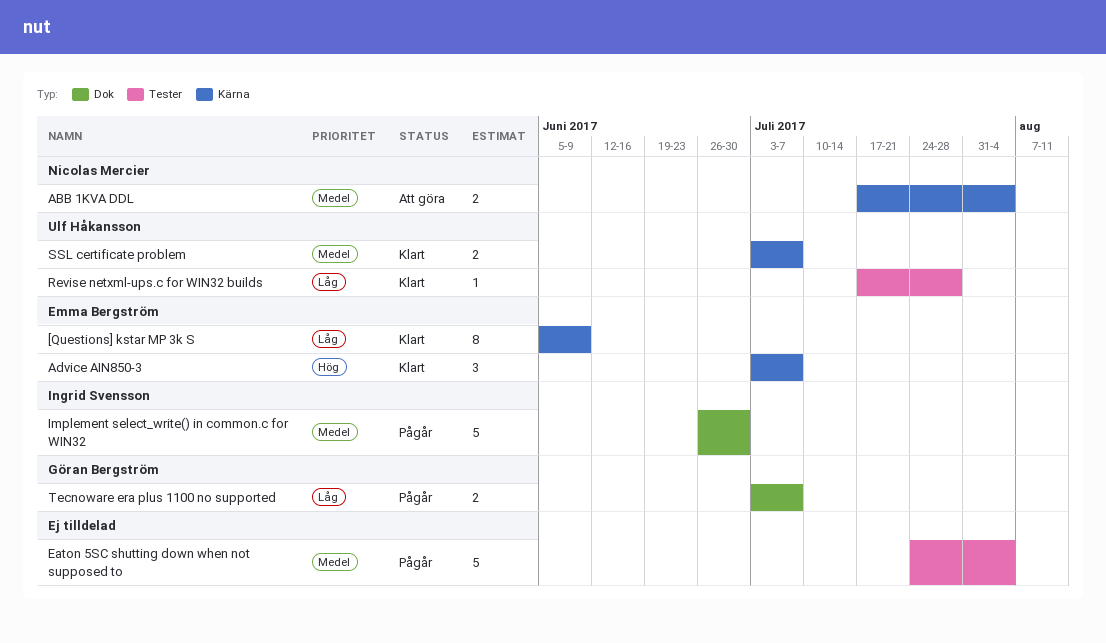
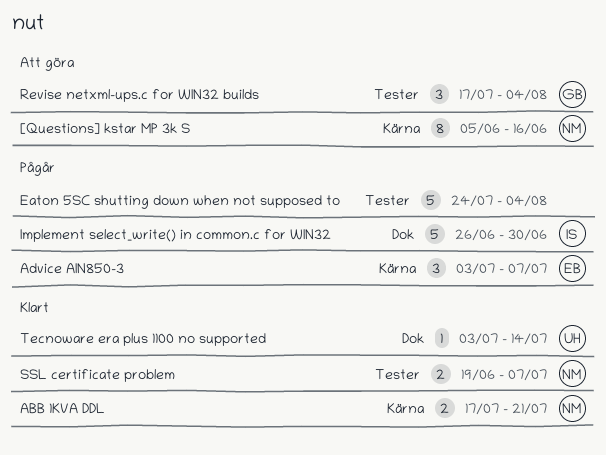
[Questions] kstar MP 3k S, status: Klart -> Att göra
[Questions] kstar MP 3k S, owner: Emma Bergström -> Nicolas Mercier
[Questions] kstar MP 3k S, due: Jun 9 -> Jun 16
ABB 1KVA DDL, status: Att göra -> Klart
ABB 1KVA DDL, due: Aug 4 -> Jul 21
Advice AIN850-3, status: Klart -> Pågår
Revise netxml-ups.c for WIN32 builds, status: Klart -> Att göra
Revise netxml-ups.c for WIN32 builds, owner: Ulf Håkansson -> Göran Bergström
Revise netxml-ups.c for WIN32 builds, estimate: 1 -> 3
Revise netxml-ups.c for WIN32 builds, due: Jul 28 -> Aug 4
SSL certificate problem, owner: Ulf Håkansson -> Nicolas Mercier
SSL certificate problem, label: Kärna -> Tester
SSL certificate problem, start: Jul 3 -> Jun 19
Tecnoware era plus 1100 no supported, status: Pågår -> Klart
Tecnoware era plus 1100 no supported, owner: Göran Bergström -> Ulf Håkansson
Tecnoware era plus 1100 no supported, estimate: 2 -> 1
Tecnoware era plus 1100 no supported, due: Jul 7 -> Jul 14

